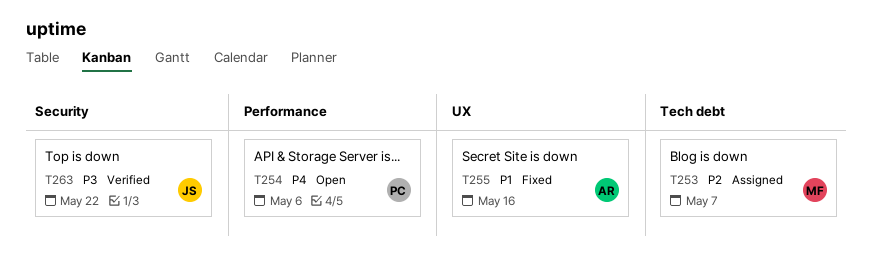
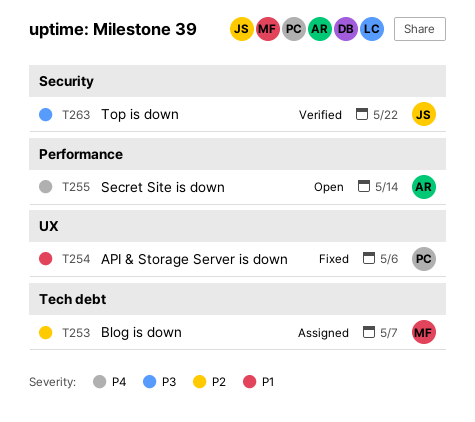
T254, status: Open -> Fixed
T254, priority: P4 -> P1
T254, label: Performance -> UX
T255, status: Fixed -> Open
T255, priority: P1 -> P4
T255, label: UX -> Performance
T255, due: May 16 -> May 14

